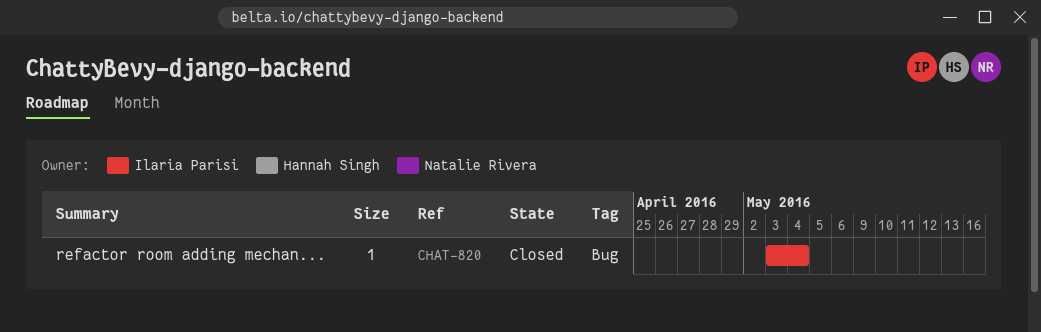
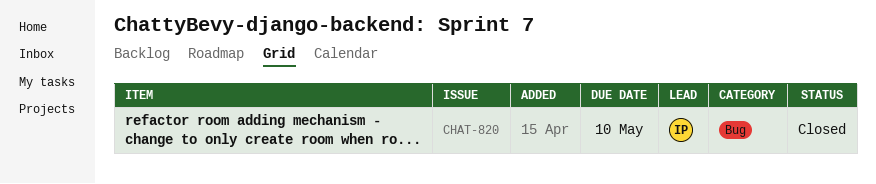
CHAT-820, due: May 4 -> May 10

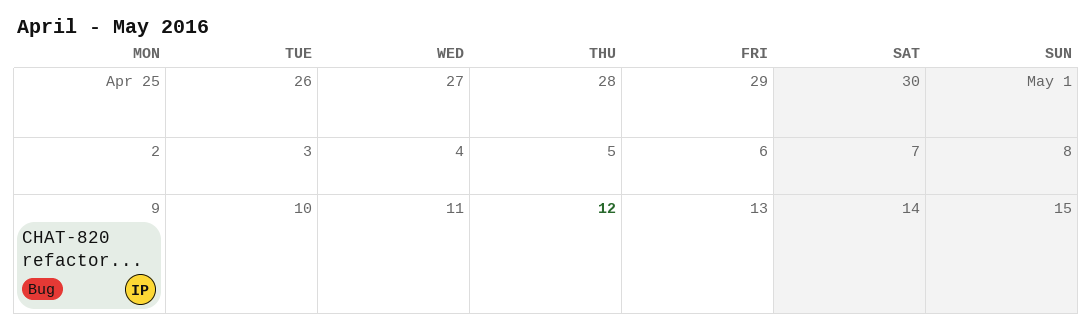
CHAT-820, due: May 10 -> May 9

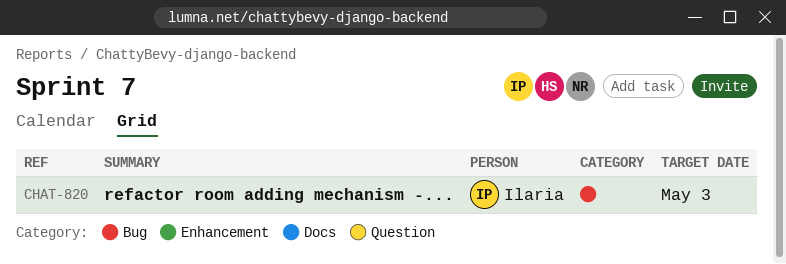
CHAT-820, due: May 9 -> May 3

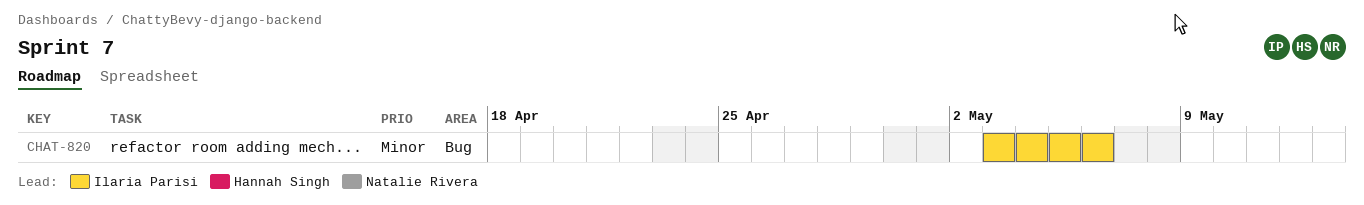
CHAT-820, due: May 3 -> May 6

